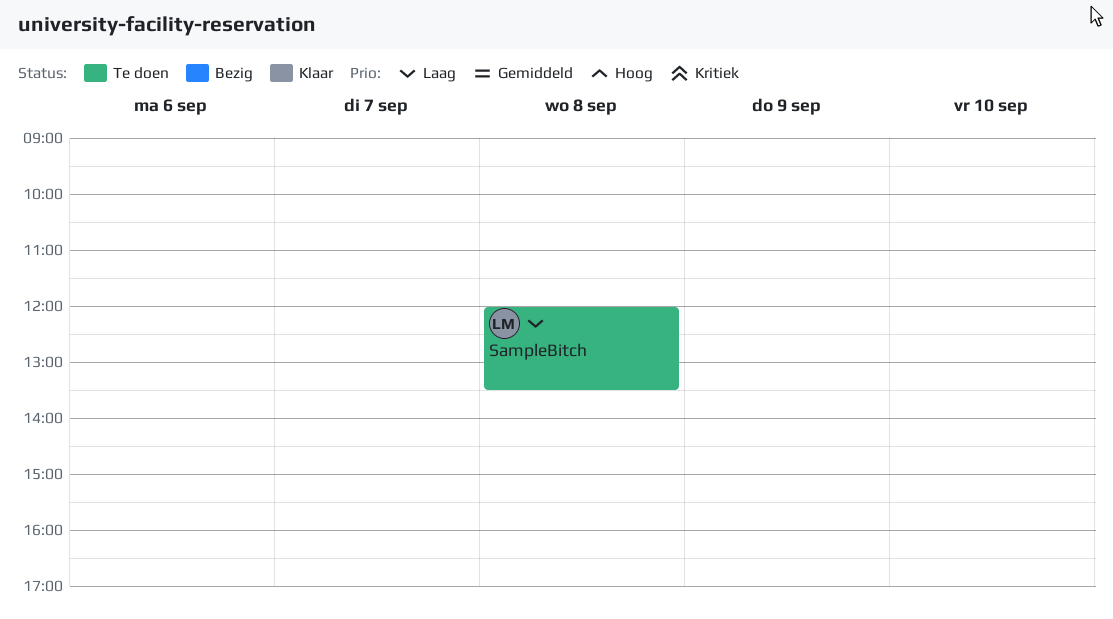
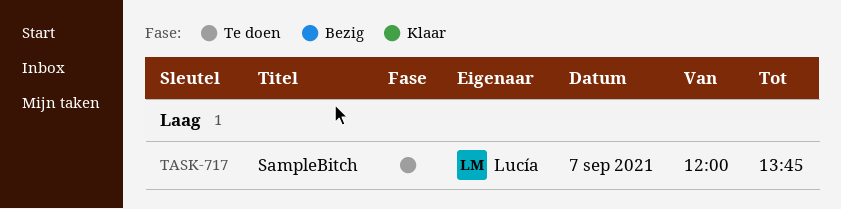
SampleBitch, day: Sep 8 -> Sep 7
SampleBitch, ends: 13:30 -> 13:45

